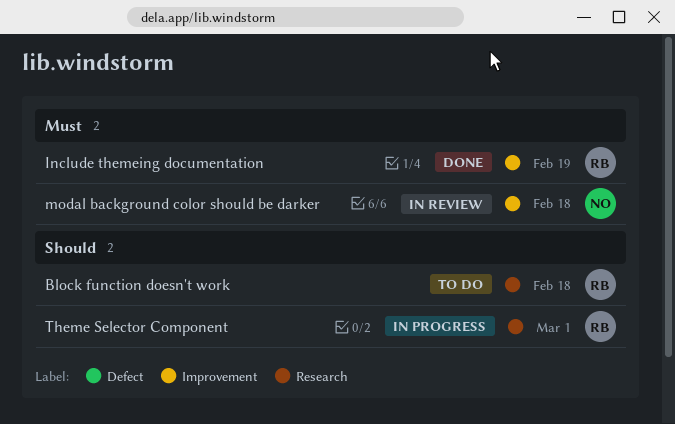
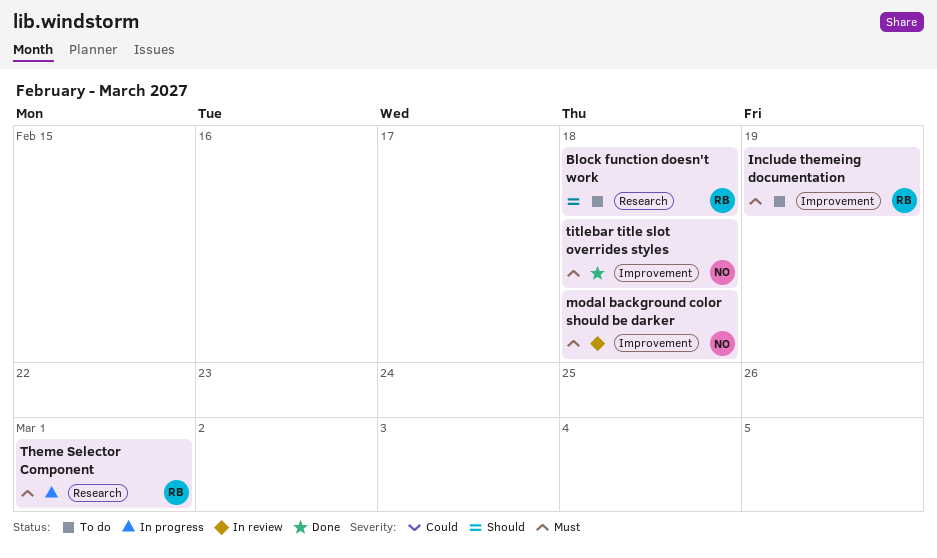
Include themeing documentation, status: Done -> To do
Theme Selector Component, priority: Should -> Must
titlebar title slot overrides styles: none -> present

